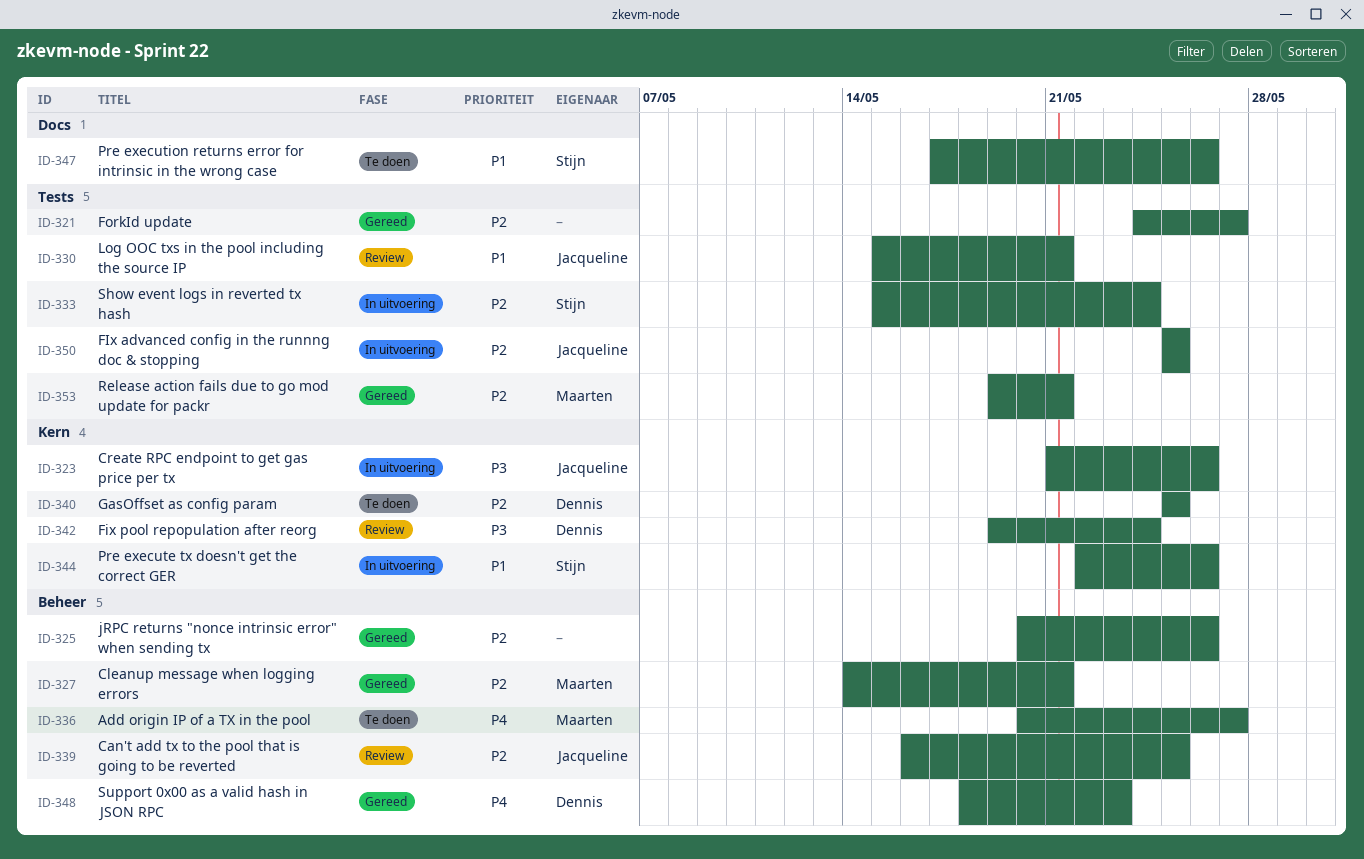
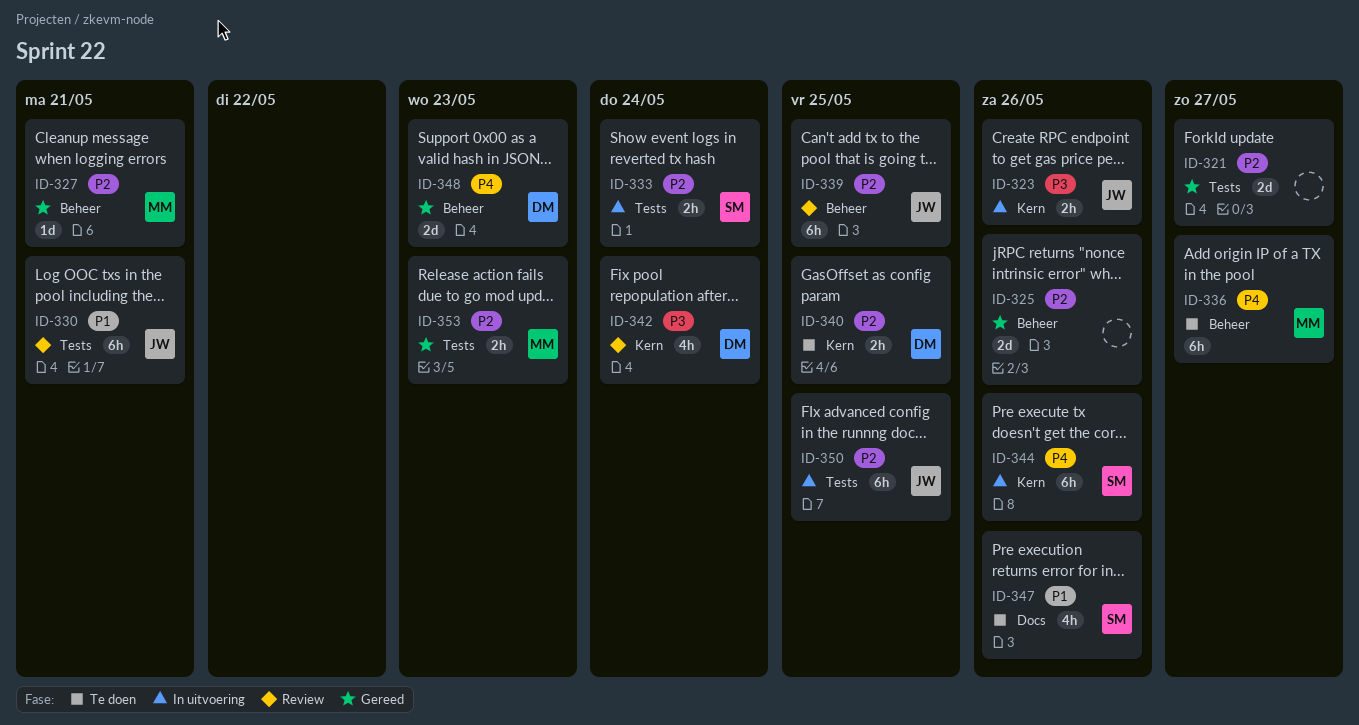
ID-344, priority: P1 -> P4
ID-353, due: May 21 -> May 23

